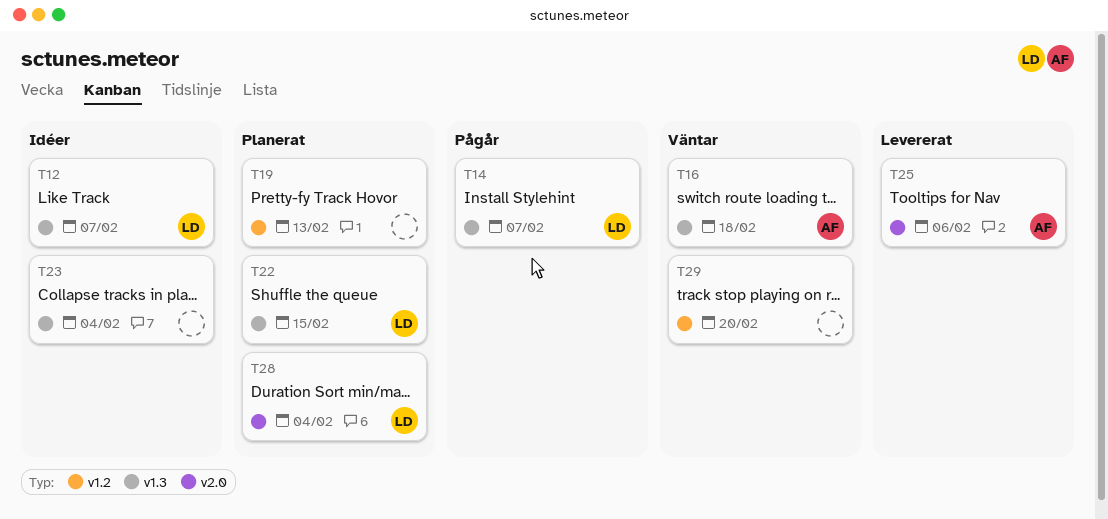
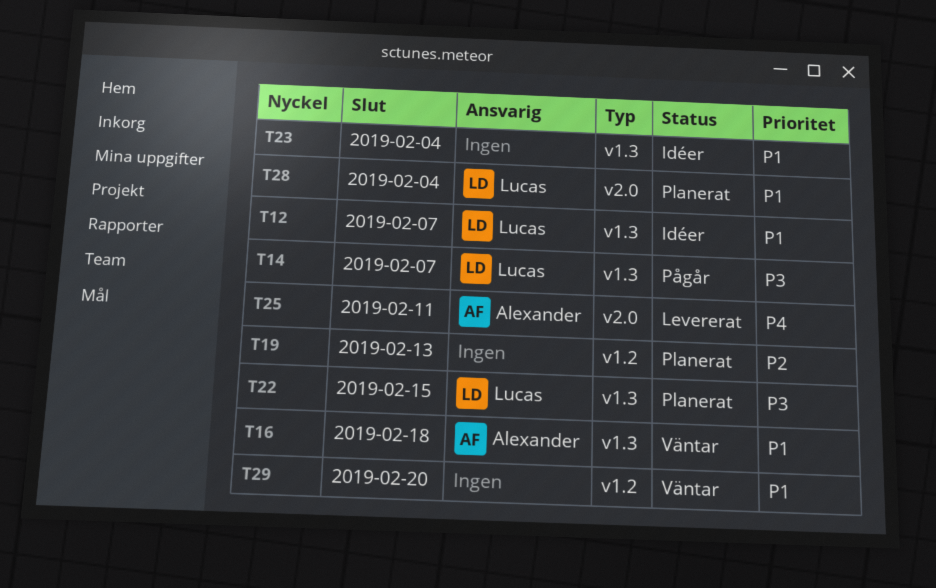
T25, due: Feb 6 -> Feb 11

